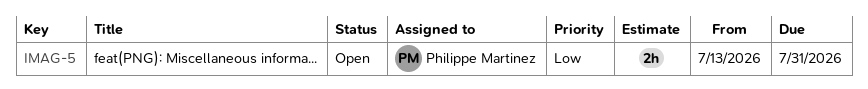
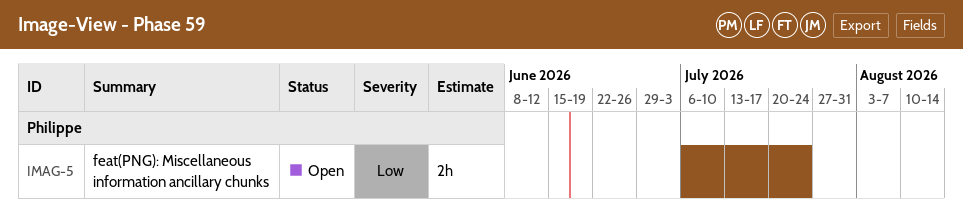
IMAG-5, start: Jul 13 -> Jul 6
IMAG-5, due: Jul 31 -> Jul 24

